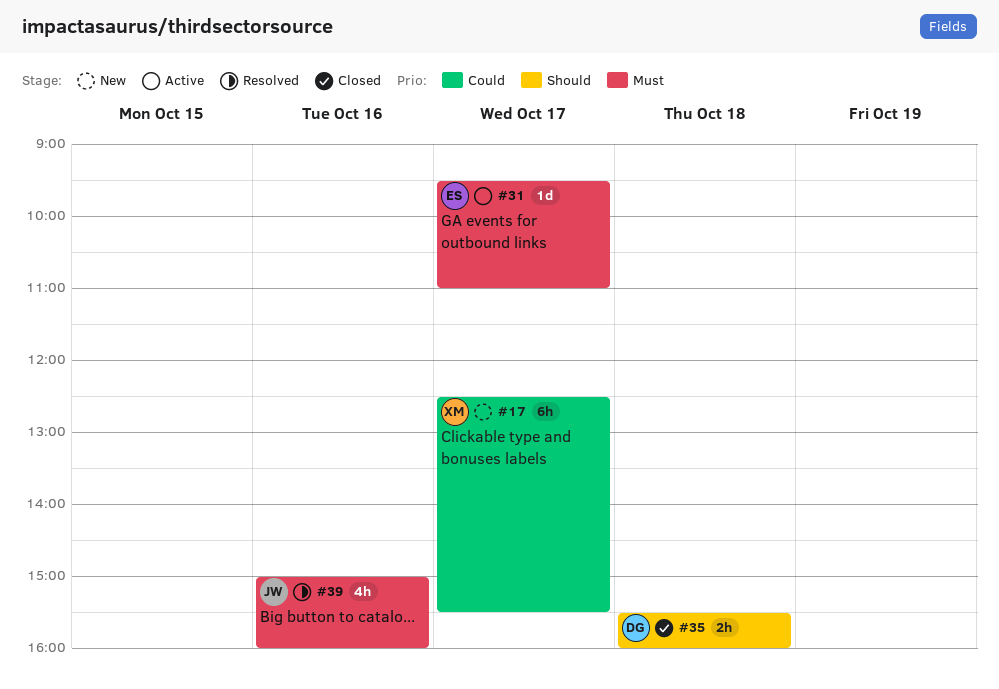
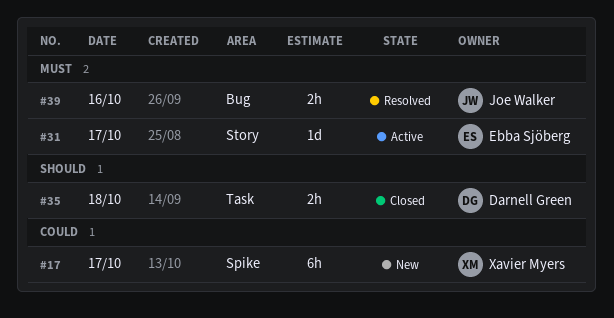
#39, estimate: 4h -> 2h

